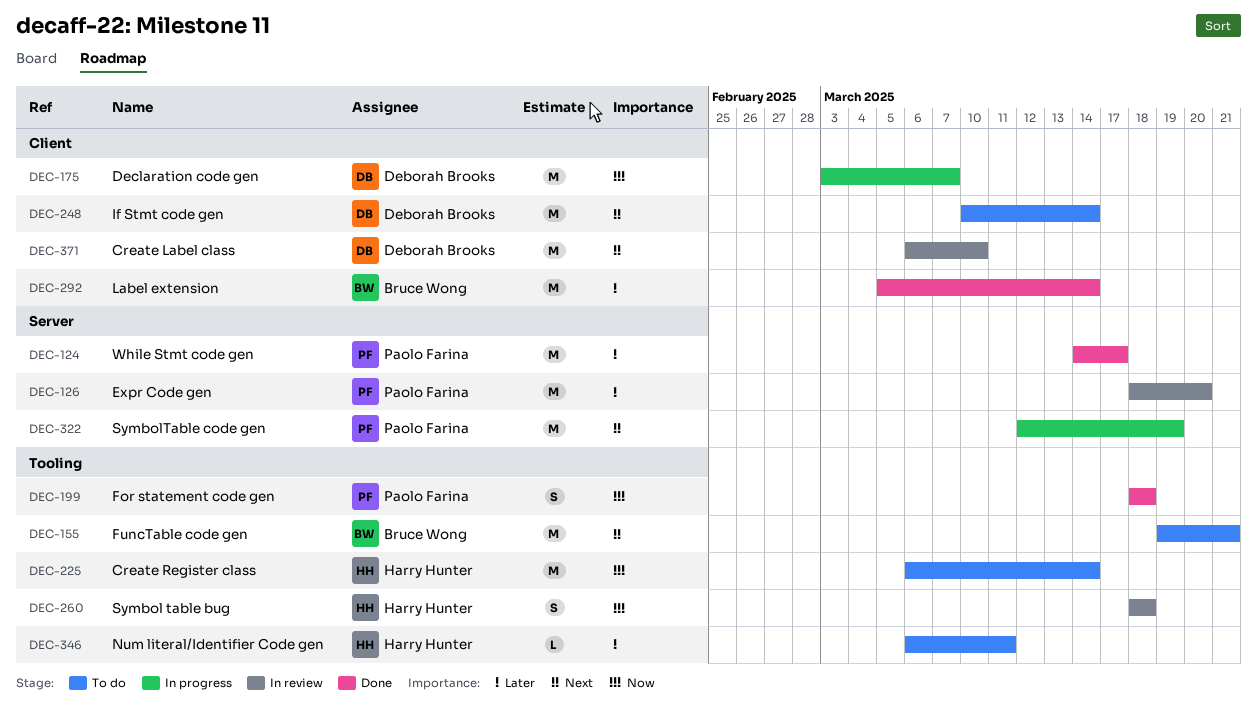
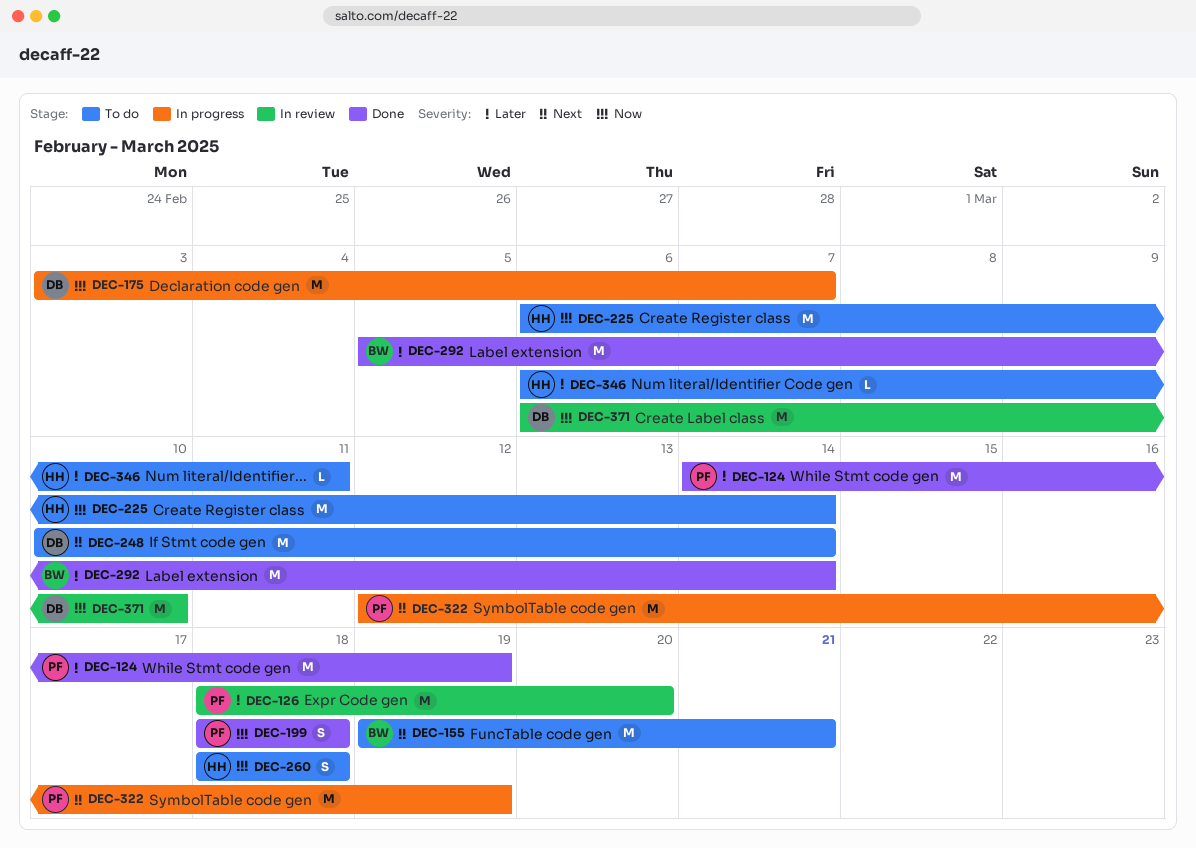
DEC-124, due: Mar 17 -> Mar 19
DEC-260, status: In review -> To do
DEC-371, priority: Next -> Now

